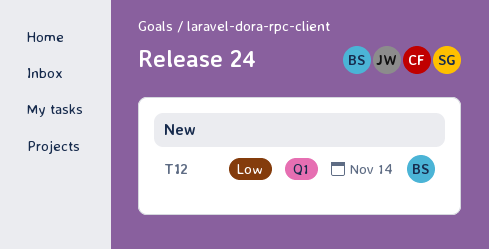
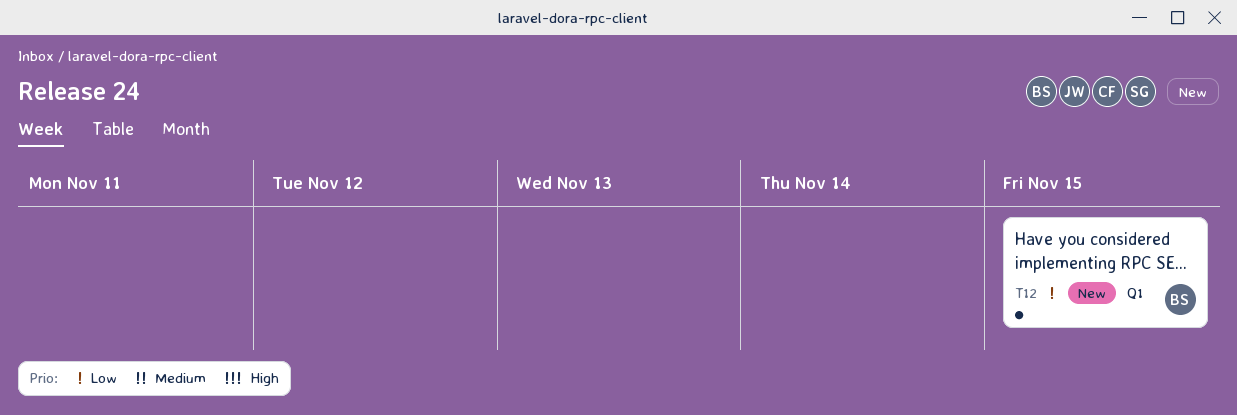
T12, due: Nov 14 -> Nov 15

